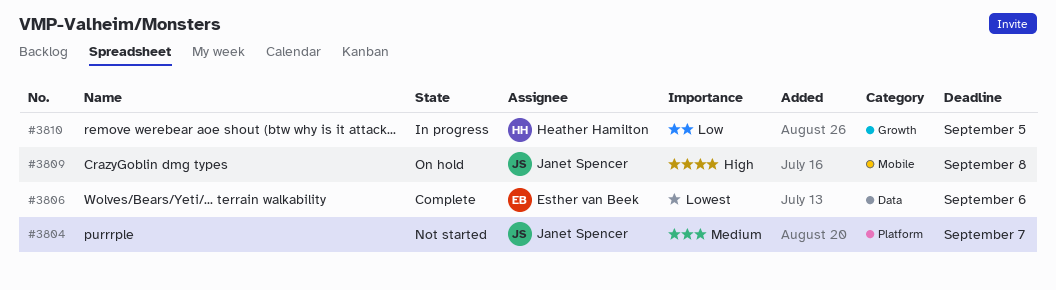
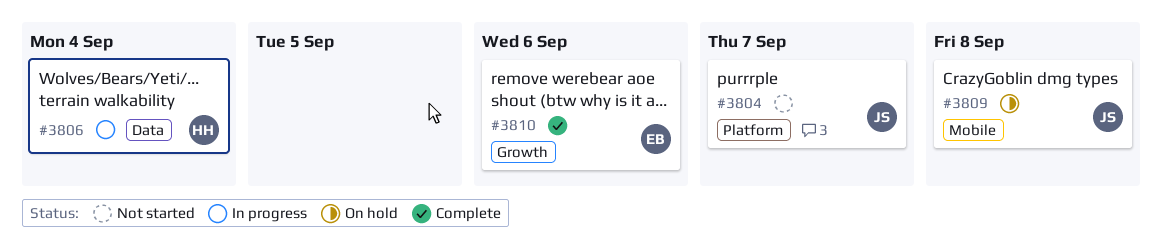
#3806, status: Complete -> In progress
#3806, owner: Esther van Beek -> Heather Hamilton
#3806, due: Sep 6 -> Sep 4
#3810, status: In progress -> Complete
#3810, owner: Heather Hamilton -> Esther van Beek
#3810, due: Sep 5 -> Sep 6

